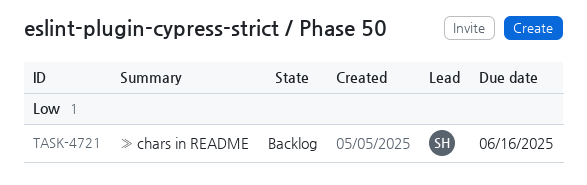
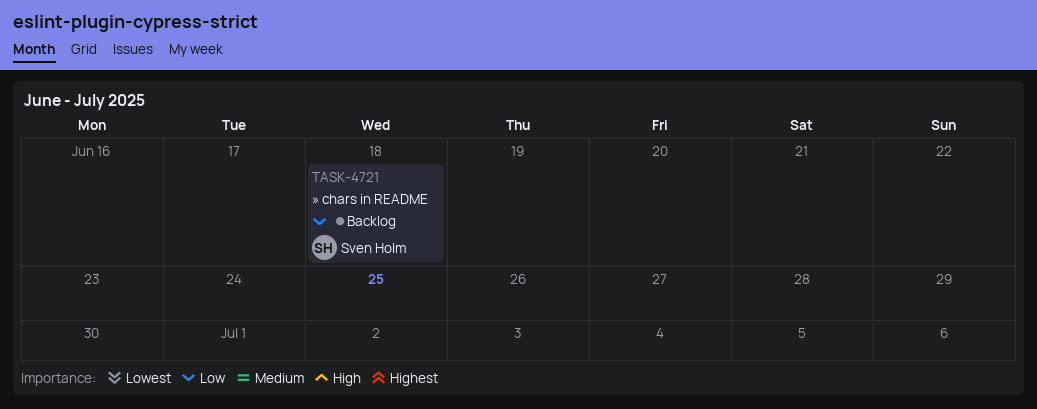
TASK-4721, due: Jun 16 -> Jun 18

